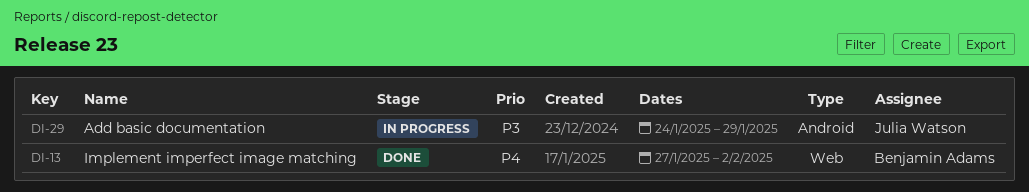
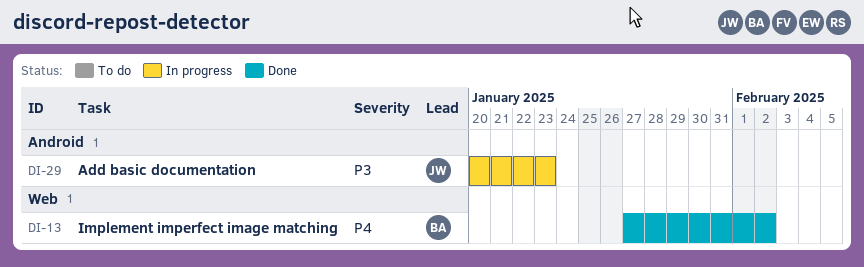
DI-29, start: Jan 24 -> Jan 20
DI-29, due: Jan 29 -> Jan 23

